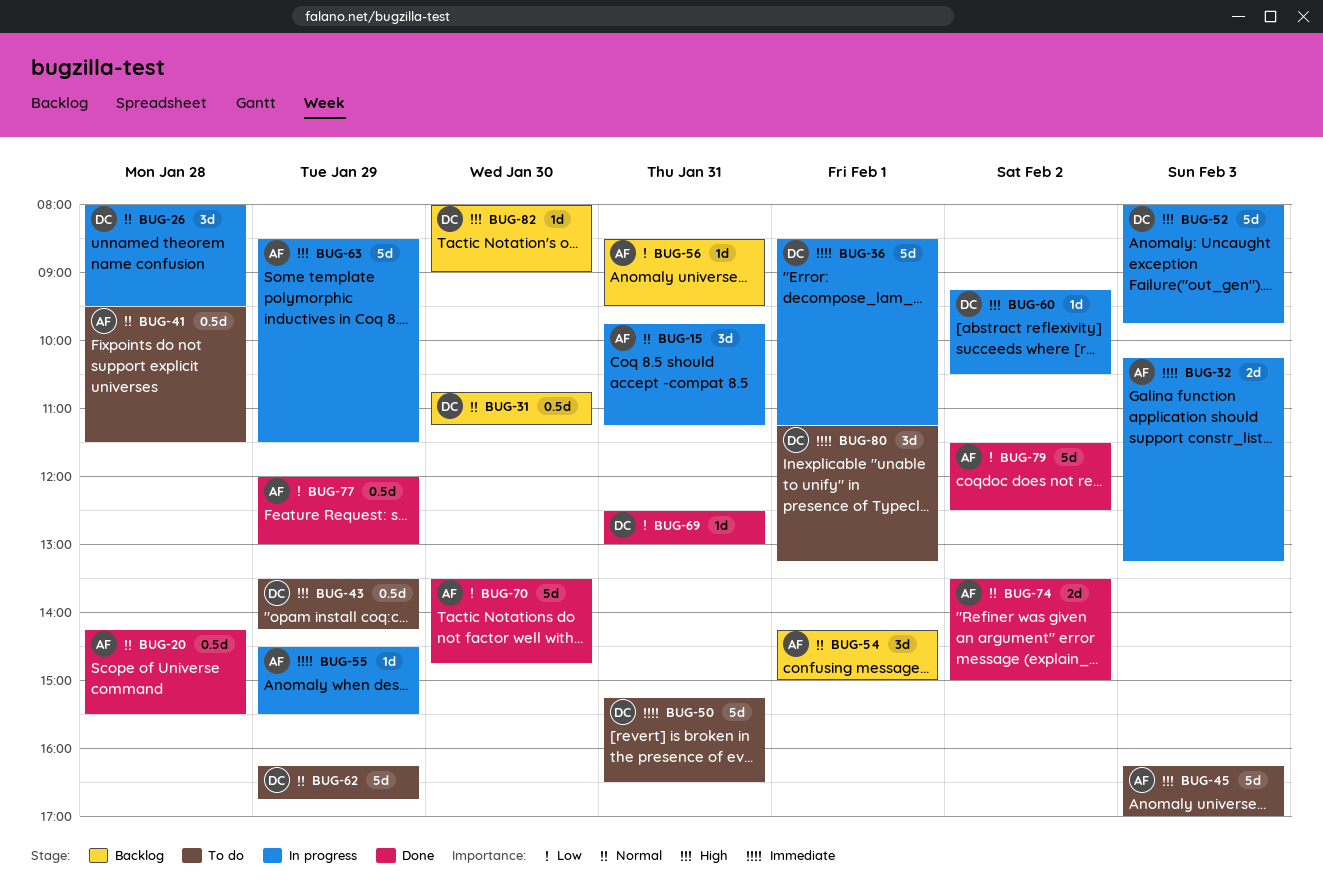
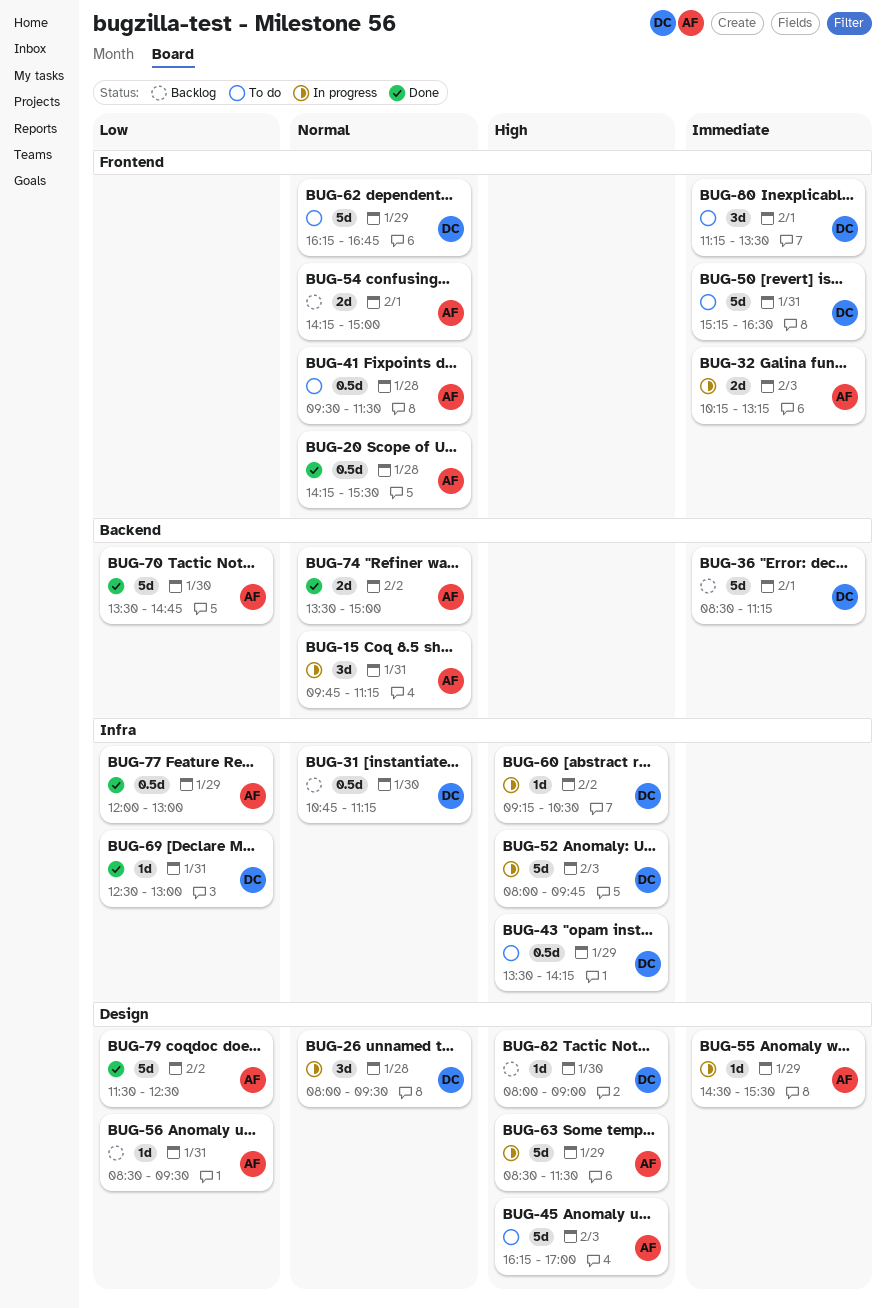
BUG-36, status: In progress -> Backlog
BUG-54, estimate: 3d -> 2d
BUG-80, ends: 13:15 -> 13:30

